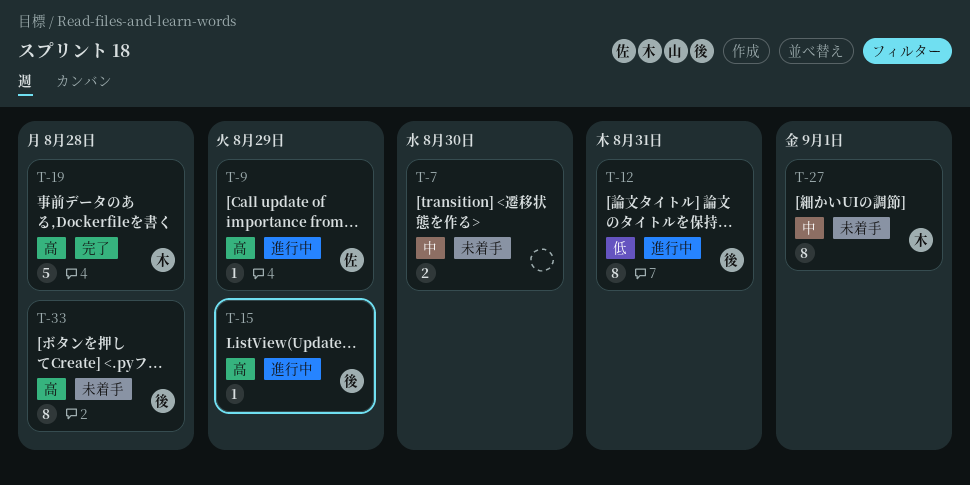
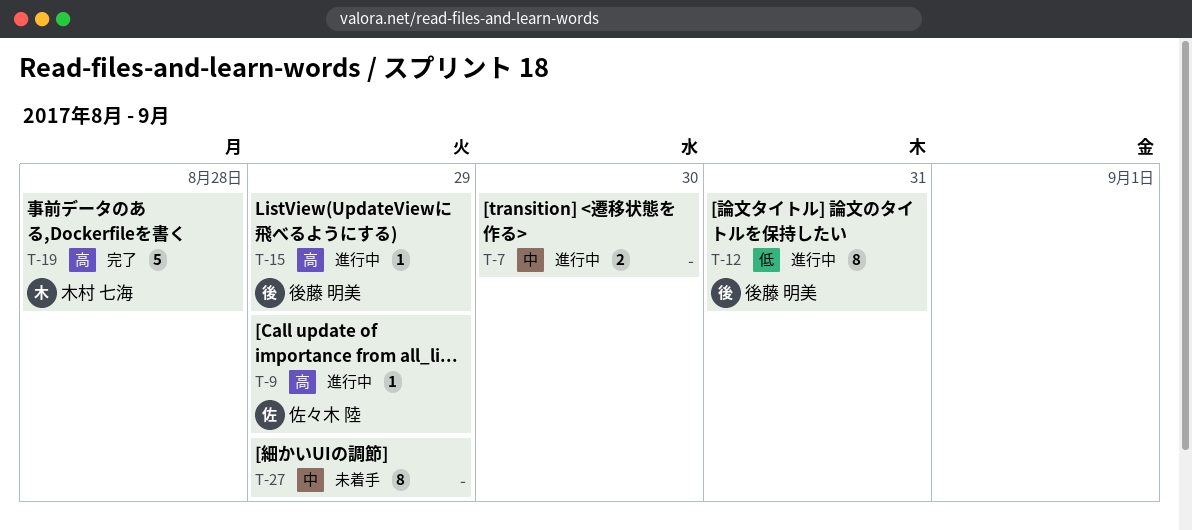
T-7, status: 未着手 -> 進行中
T-27, owner: 木村 七海 -> none
T-27, due: Sep 1 -> Aug 29
T-33: present -> none

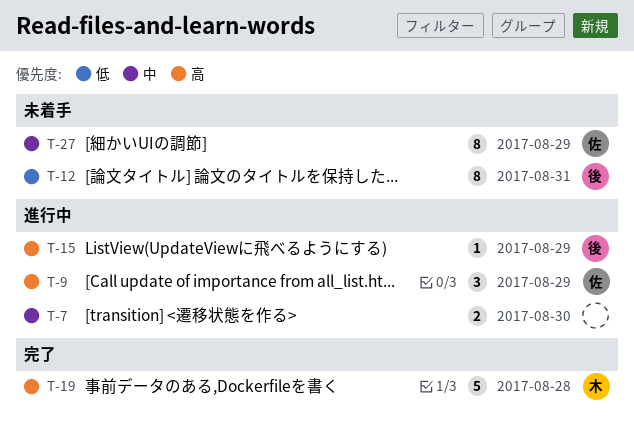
T-9, estimate: 1 -> 3
T-12, status: 進行中 -> 未着手
T-27, owner: none -> 佐々木 陸

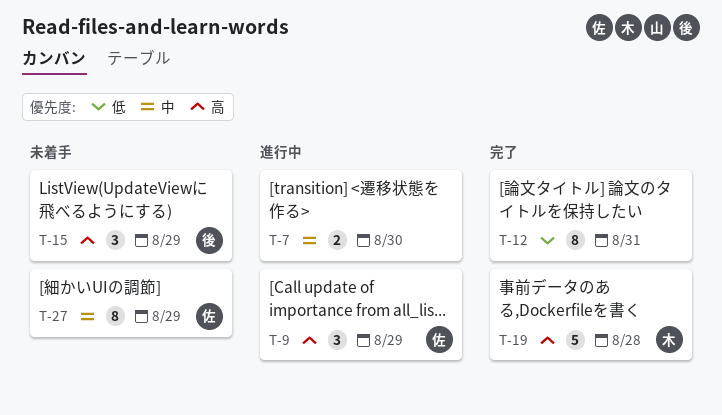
T-12, status: 未着手 -> 完了
T-12, owner: 後 -> none
T-15, status: 進行中 -> 未着手
T-15, estimate: 1 -> 3

